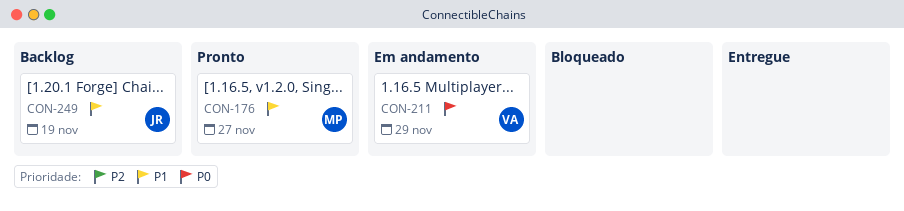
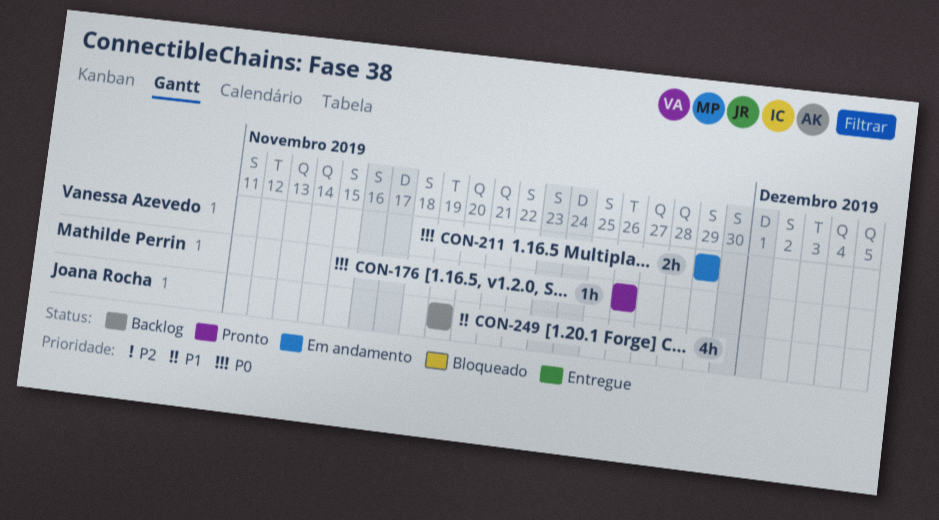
CON-176, priority: P1 -> P0
CON-176, due: Nov 27 -> Nov 26

